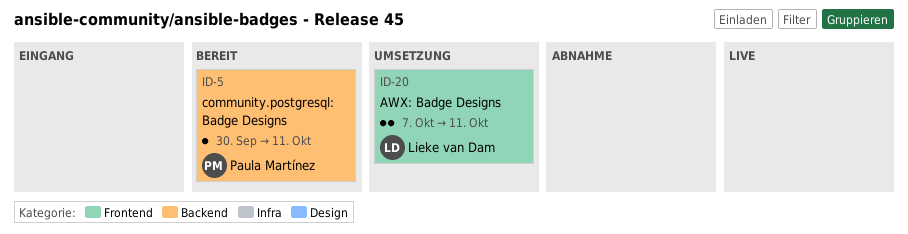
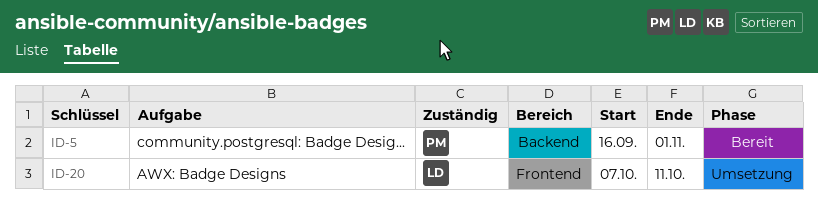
ID-5, start: Sep 30 -> Sep 16
ID-5, due: Oct 11 -> Nov 1

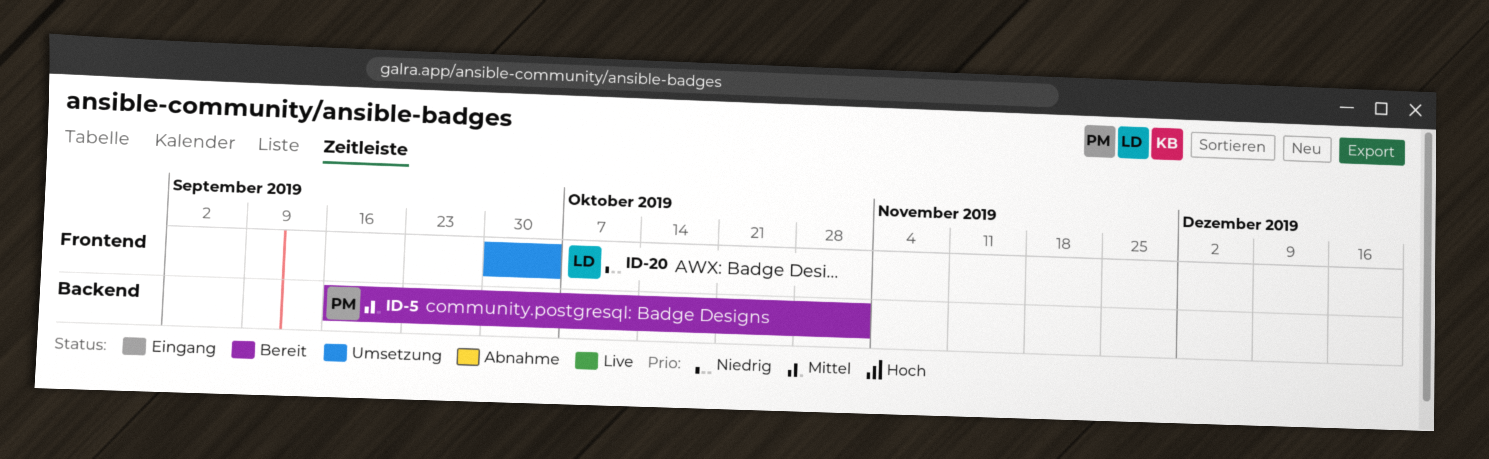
ID-20, start: Oct 7 -> Sep 30
ID-20, due: Oct 11 -> Oct 4

